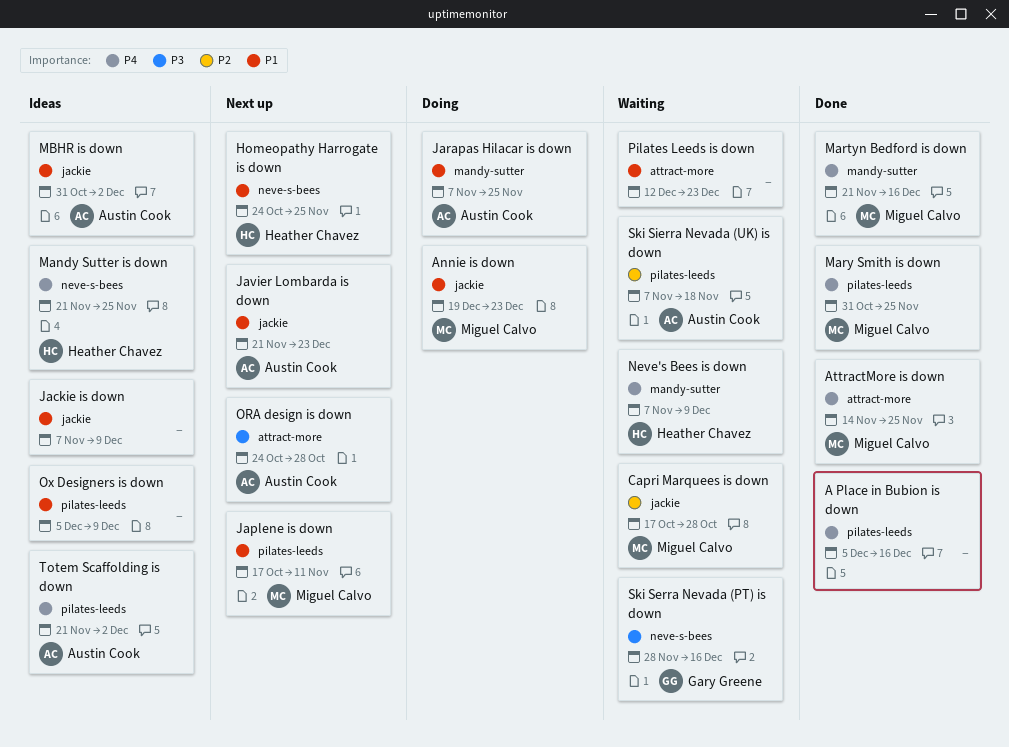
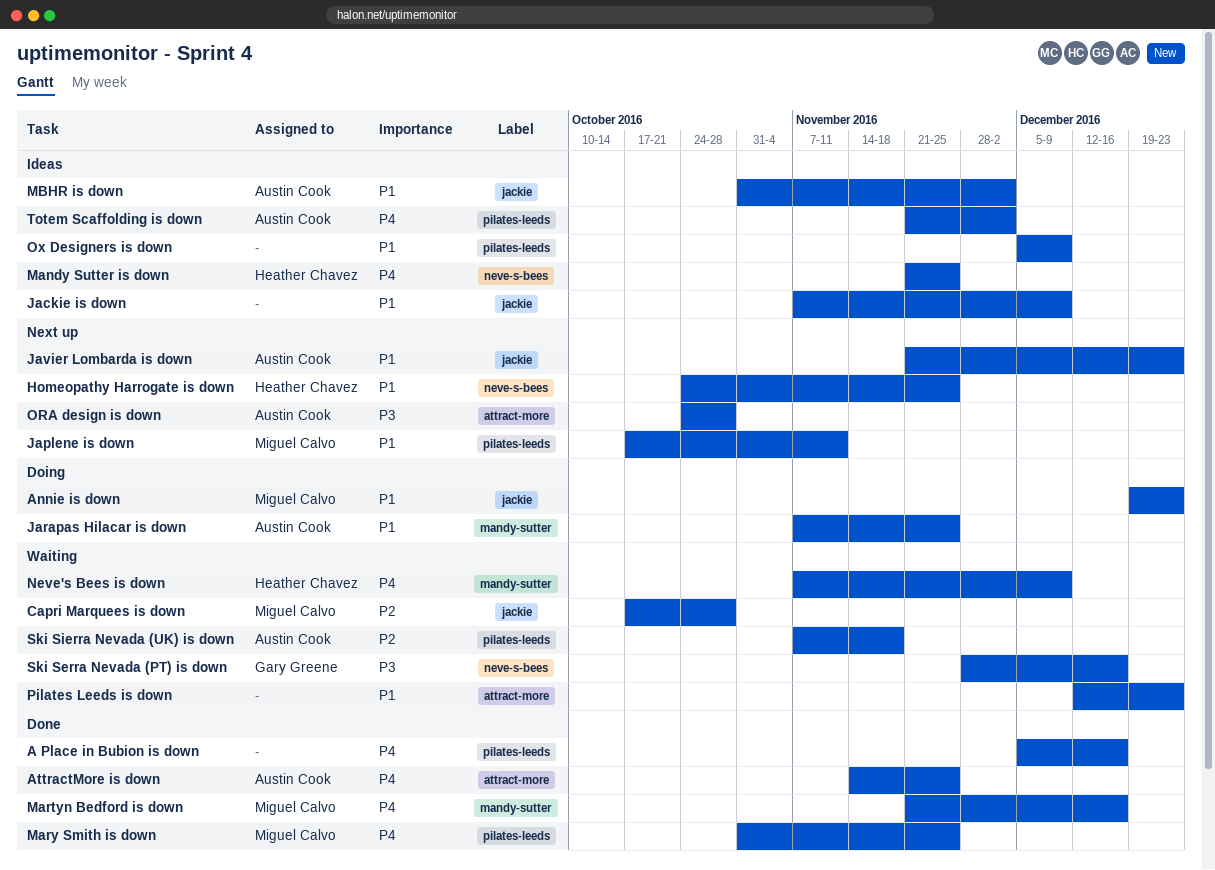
AttractMore is down, owner: Miguel Calvo -> Austin Cook

